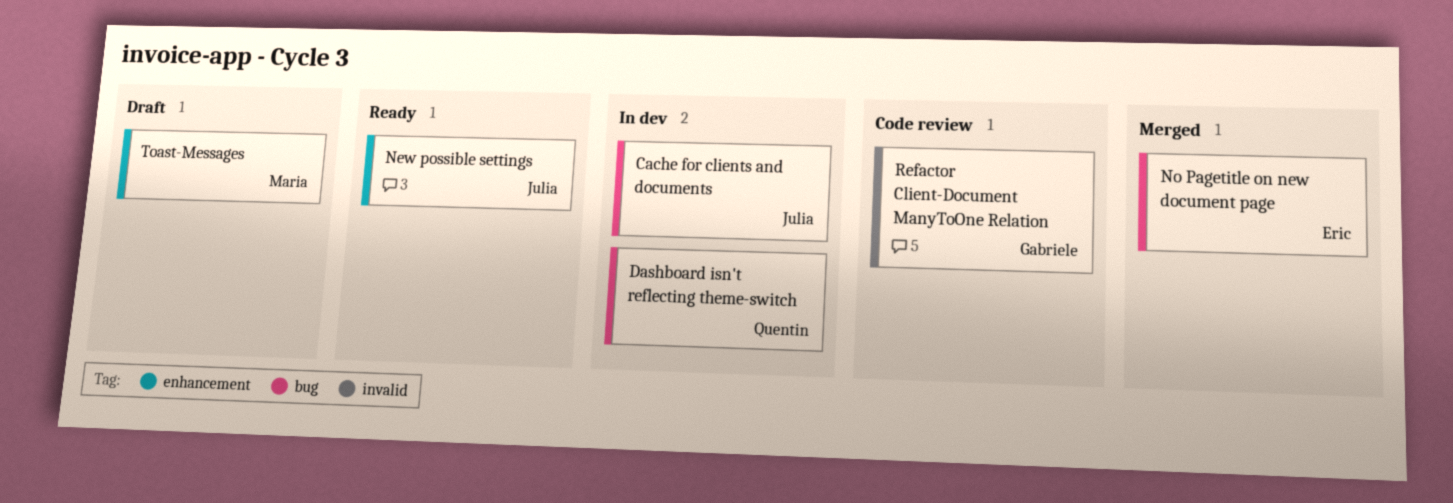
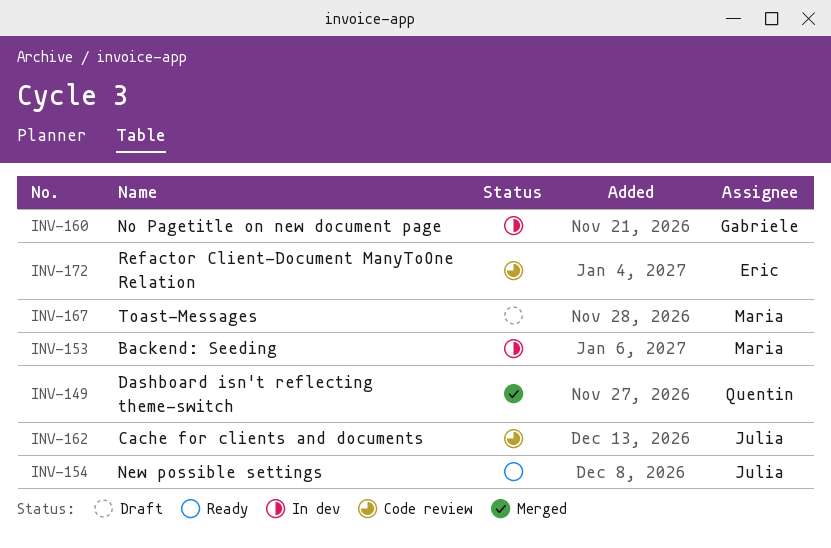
Backend: Seeding: none -> present
Cache for clients and documents, status: In dev -> Code review
Dashboard isn't reflecting theme-switch, status: In dev -> Merged
No Pagetitle on new document page, status: Merged -> In dev
No Pagetitle on new document page, owner: Eric -> Gabriele
Refactor Client-Document ManyToOne Relation, owner: Gabriele -> Eric

